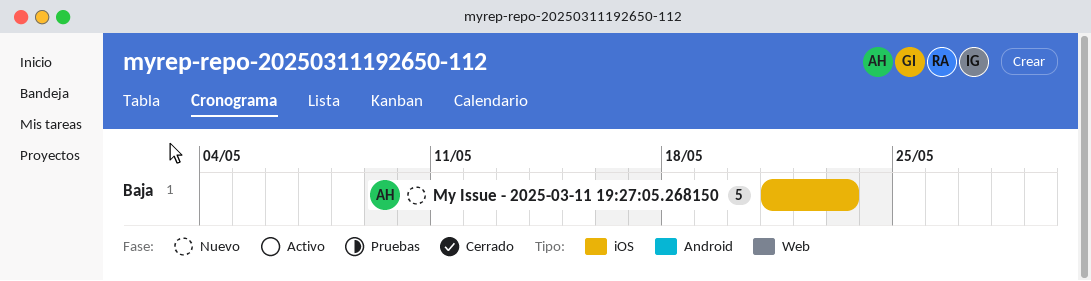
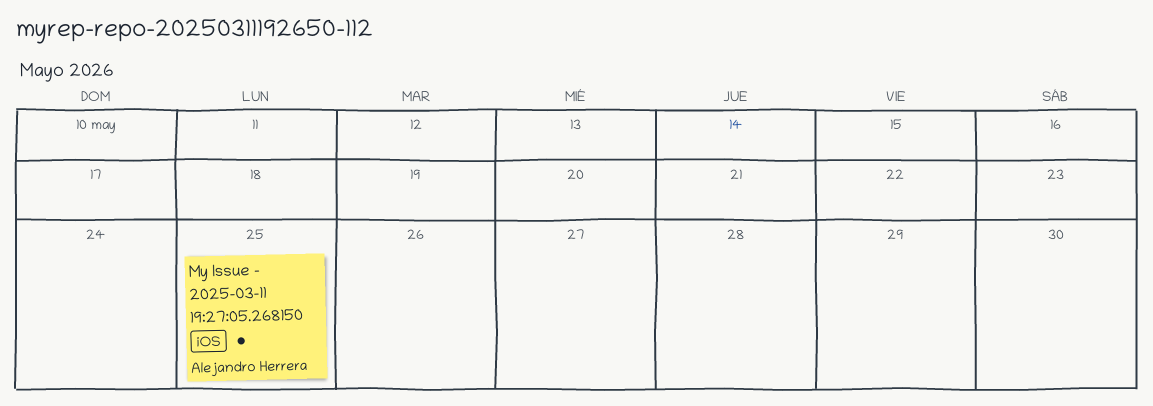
My Issue - 2025-03-11 19:27:05.268150, estimate: 5 -> 1
My Issue - 2025-03-11 19:27:05.268150, due: May 23 -> May 25

